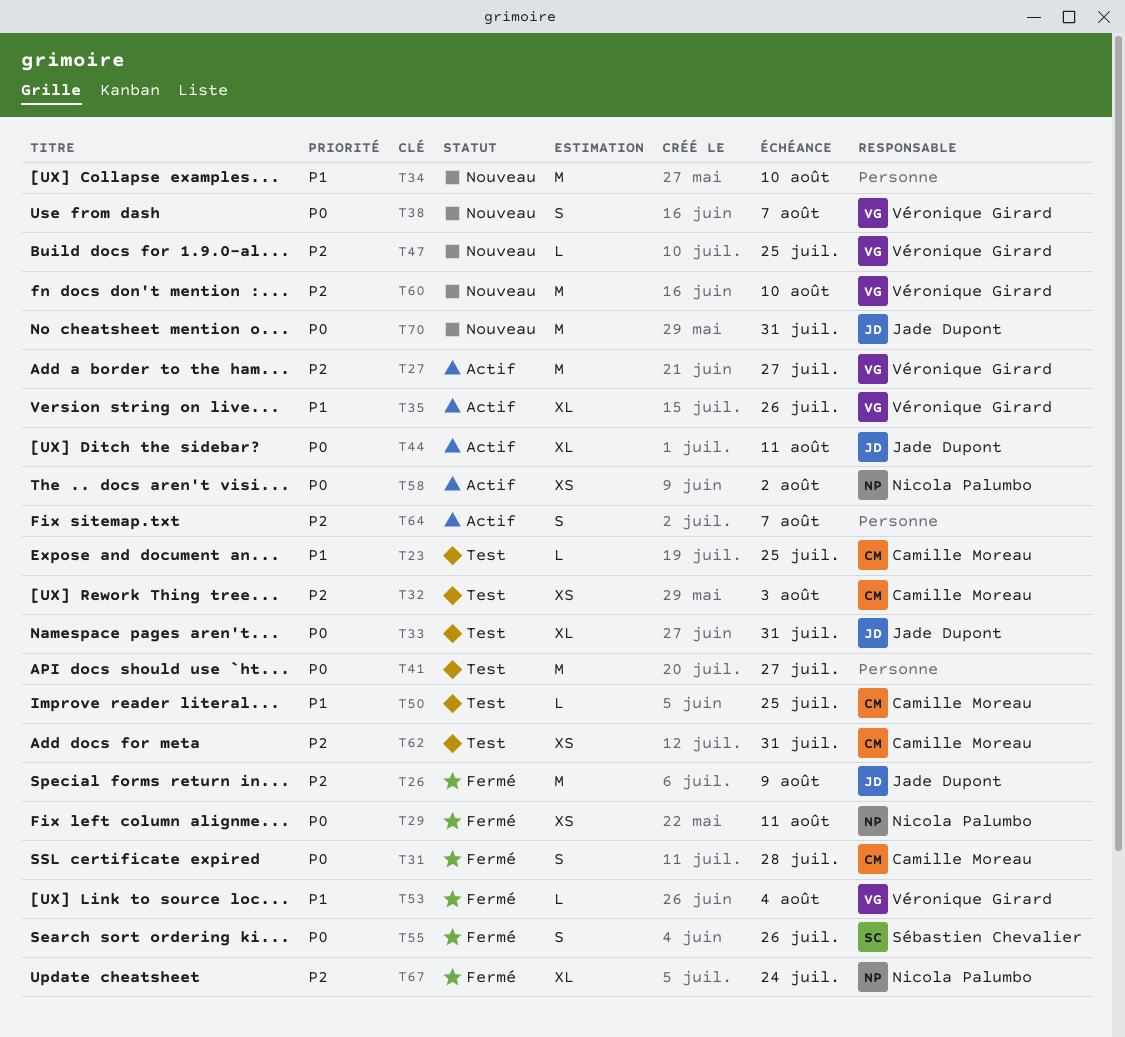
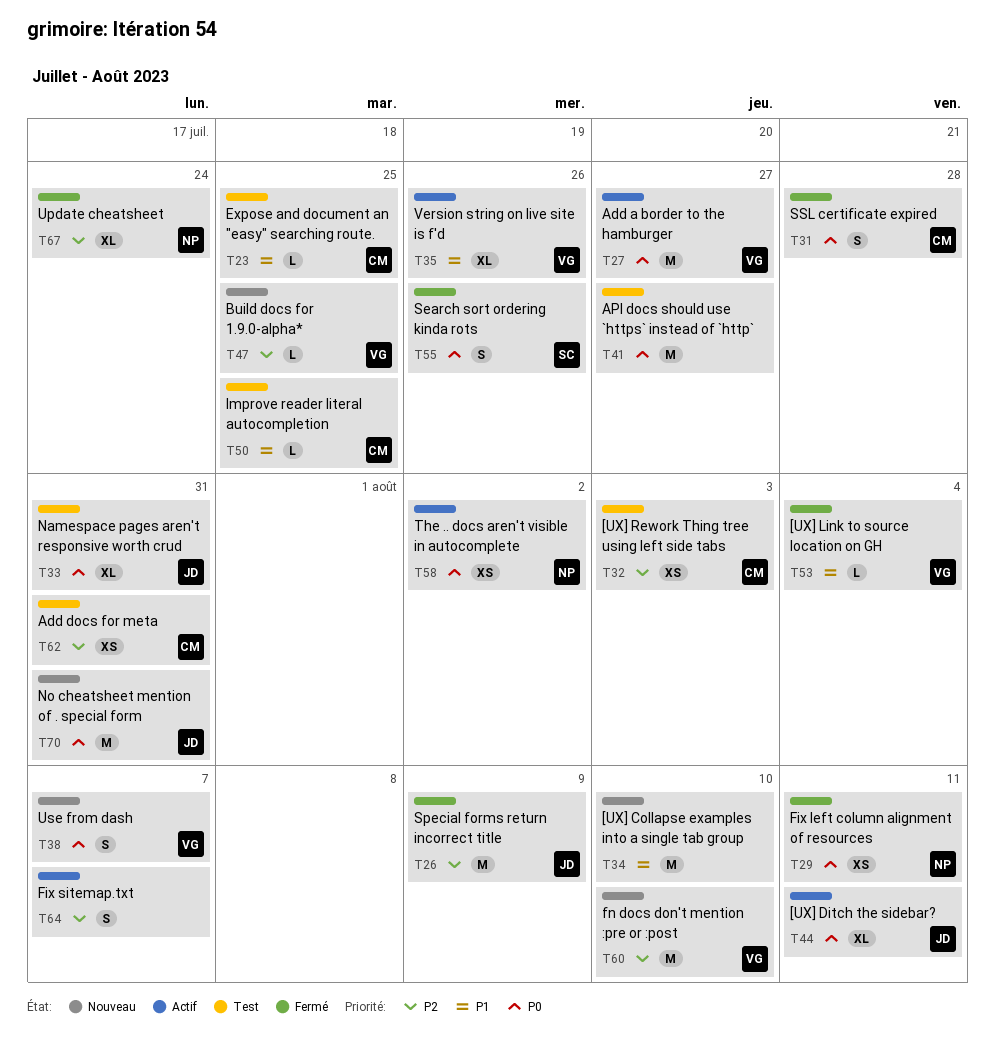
T27, priority: P2 -> P0

